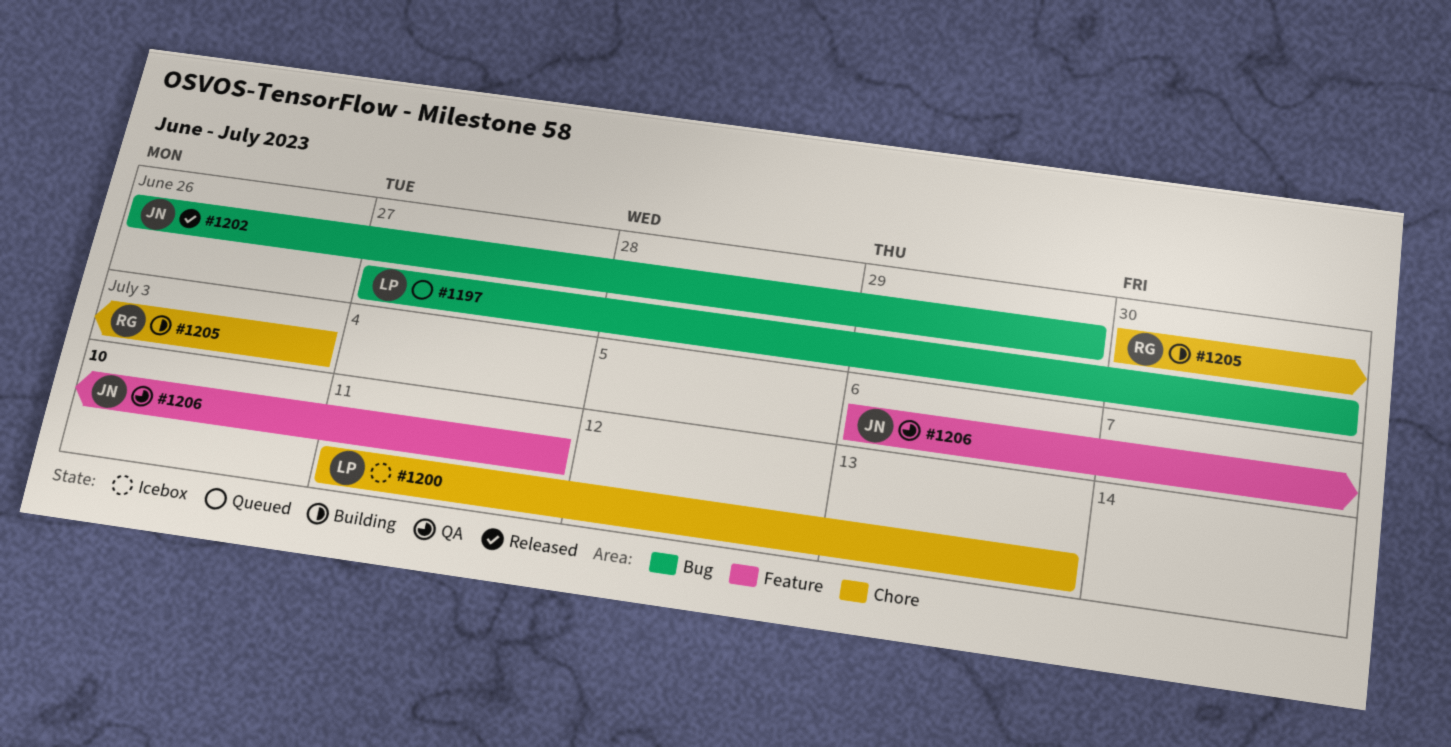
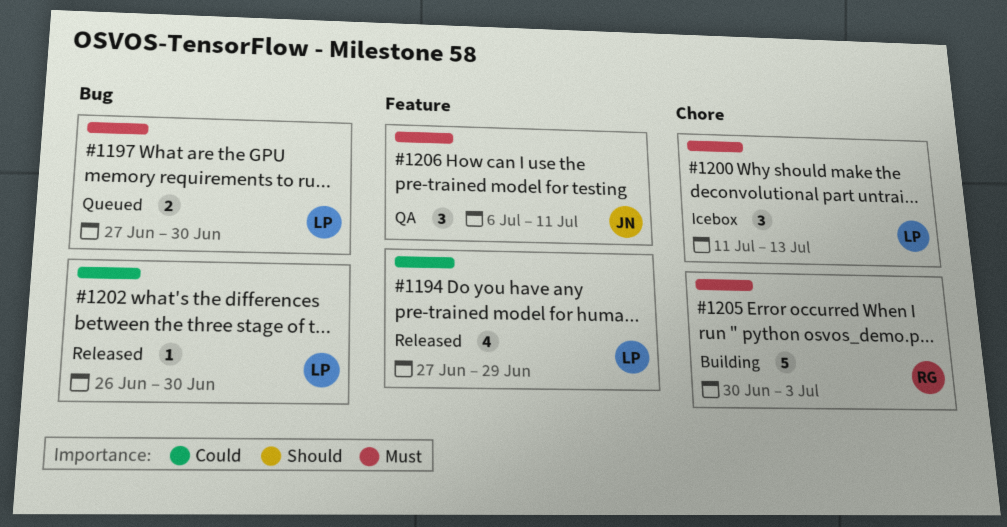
#1194: none -> present
#1202, owner: JN -> LP
#1202, due: Jun 29 -> Jun 30

